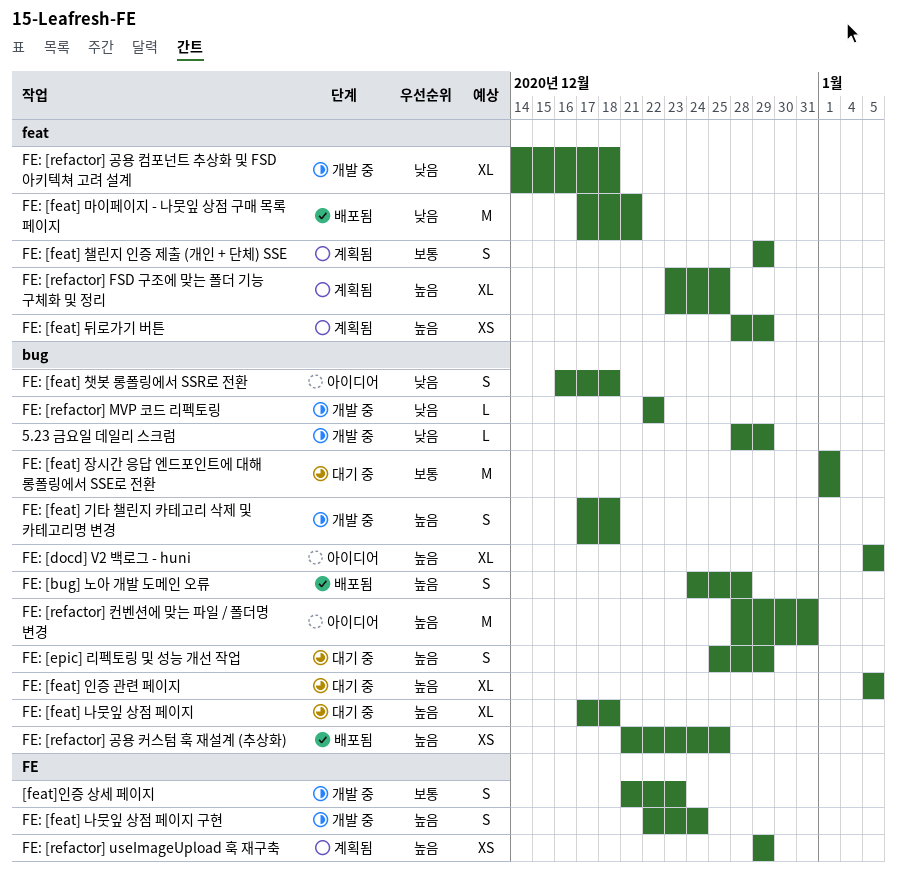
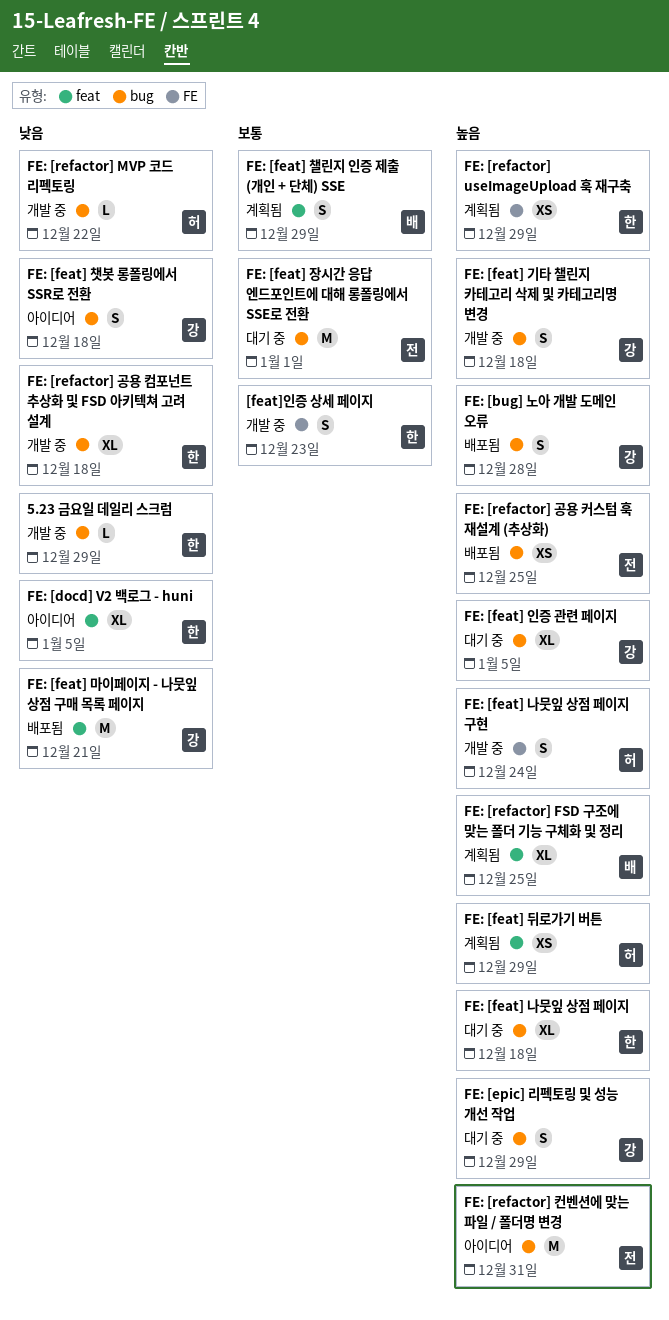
FE: [docd] V2 백로그 - huni, priority: 높음 -> 낮음
FE: [docd] V2 백로그 - huni, label: bug -> feat
FE: [refactor] 공용 컴포넌트 추상화 및 FSD 아키텍쳐 고려 설계, label: feat -> bug

